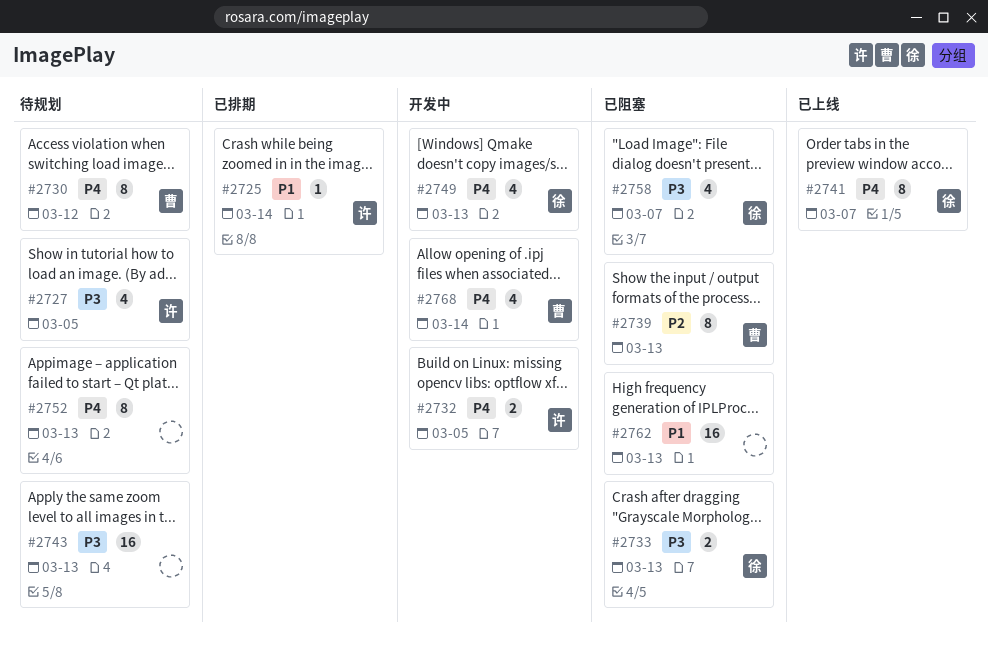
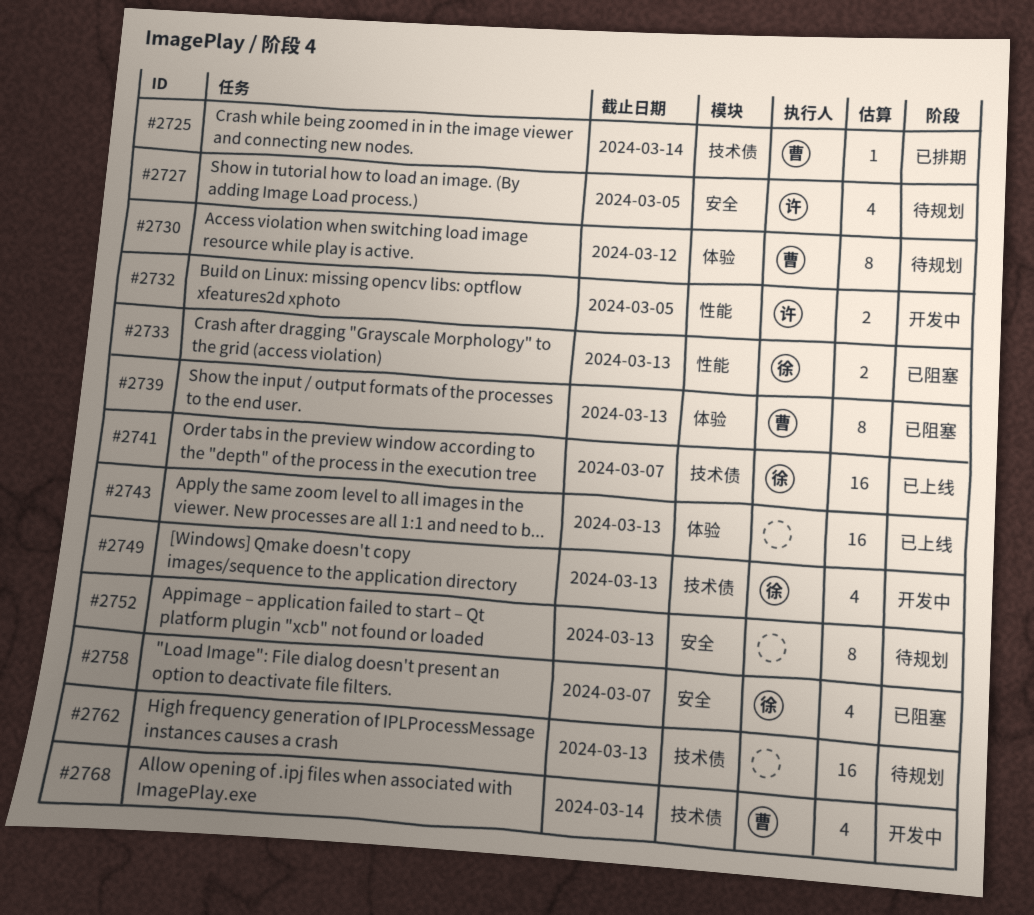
#2725, owner: 许 -> 曹
#2741, estimate: 8 -> 16
#2743, status: 待规划 -> 已上线
#2762, status: 已阻塞 -> 待规划

